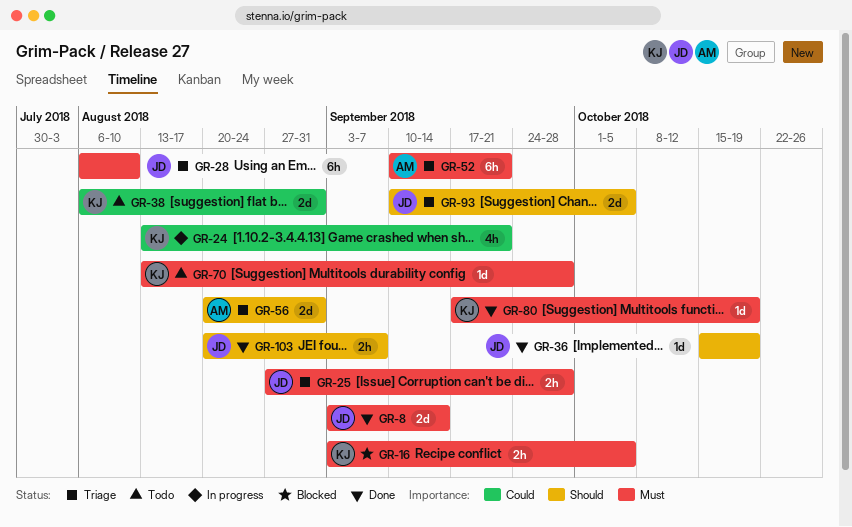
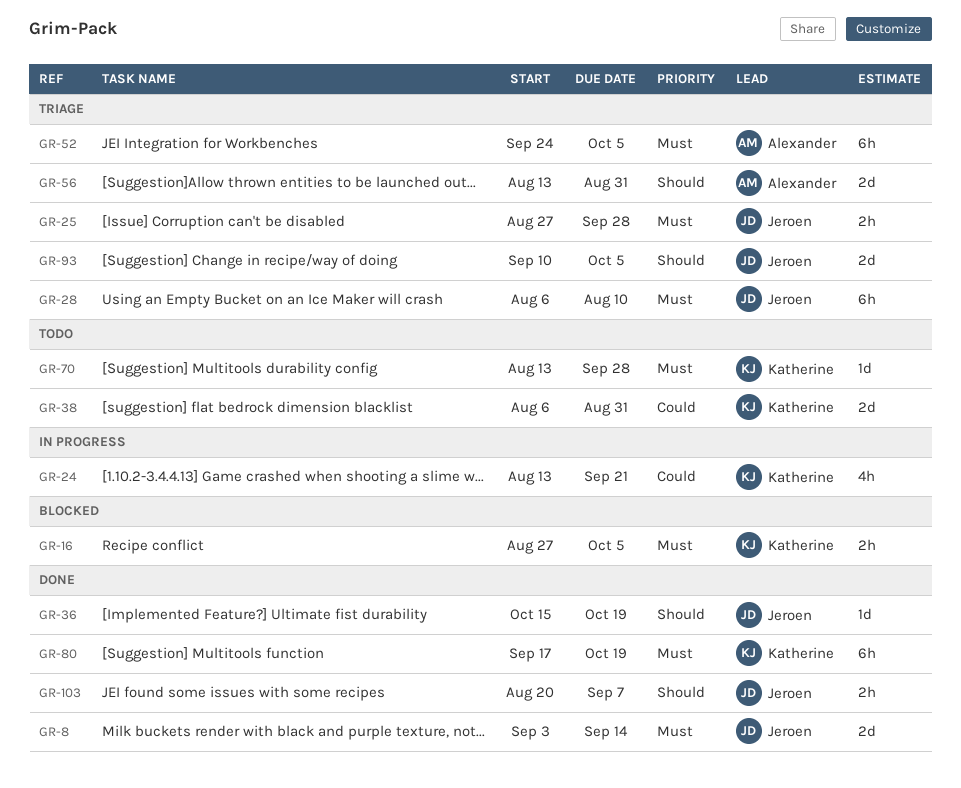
GR-16, start: Sep 3 -> Aug 27
GR-52, start: Sep 10 -> Sep 24
GR-52, due: Sep 21 -> Oct 5
GR-56, start: Aug 20 -> Aug 13
GR-80, estimate: 1d -> 6h

